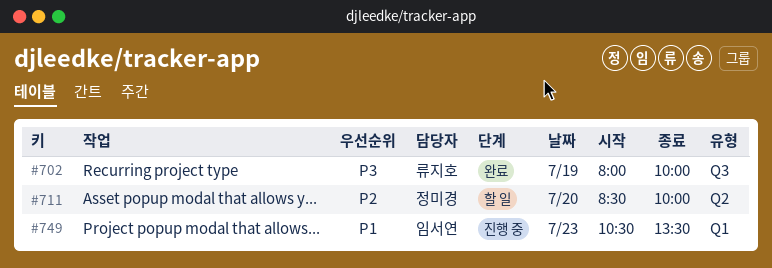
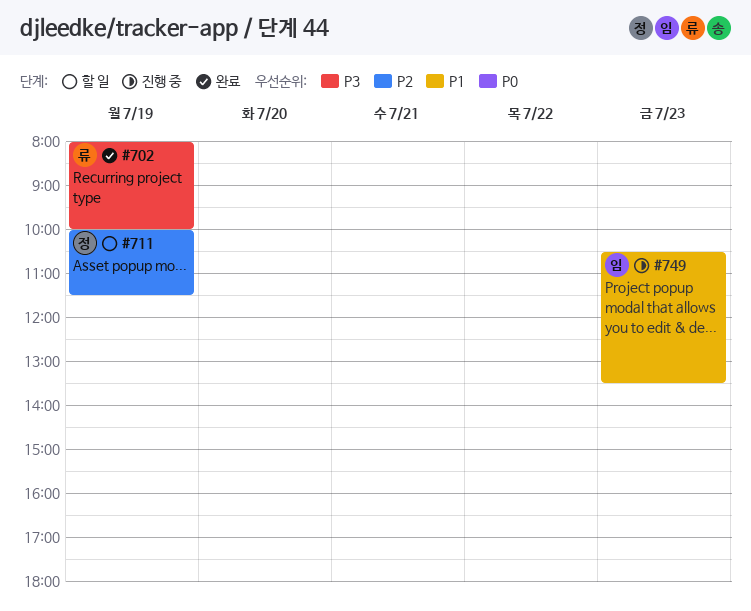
#711, day: Jul 20 -> Jul 19
#711, begins: 08:30 -> 10:00
#711, ends: 10:00 -> 11:30

